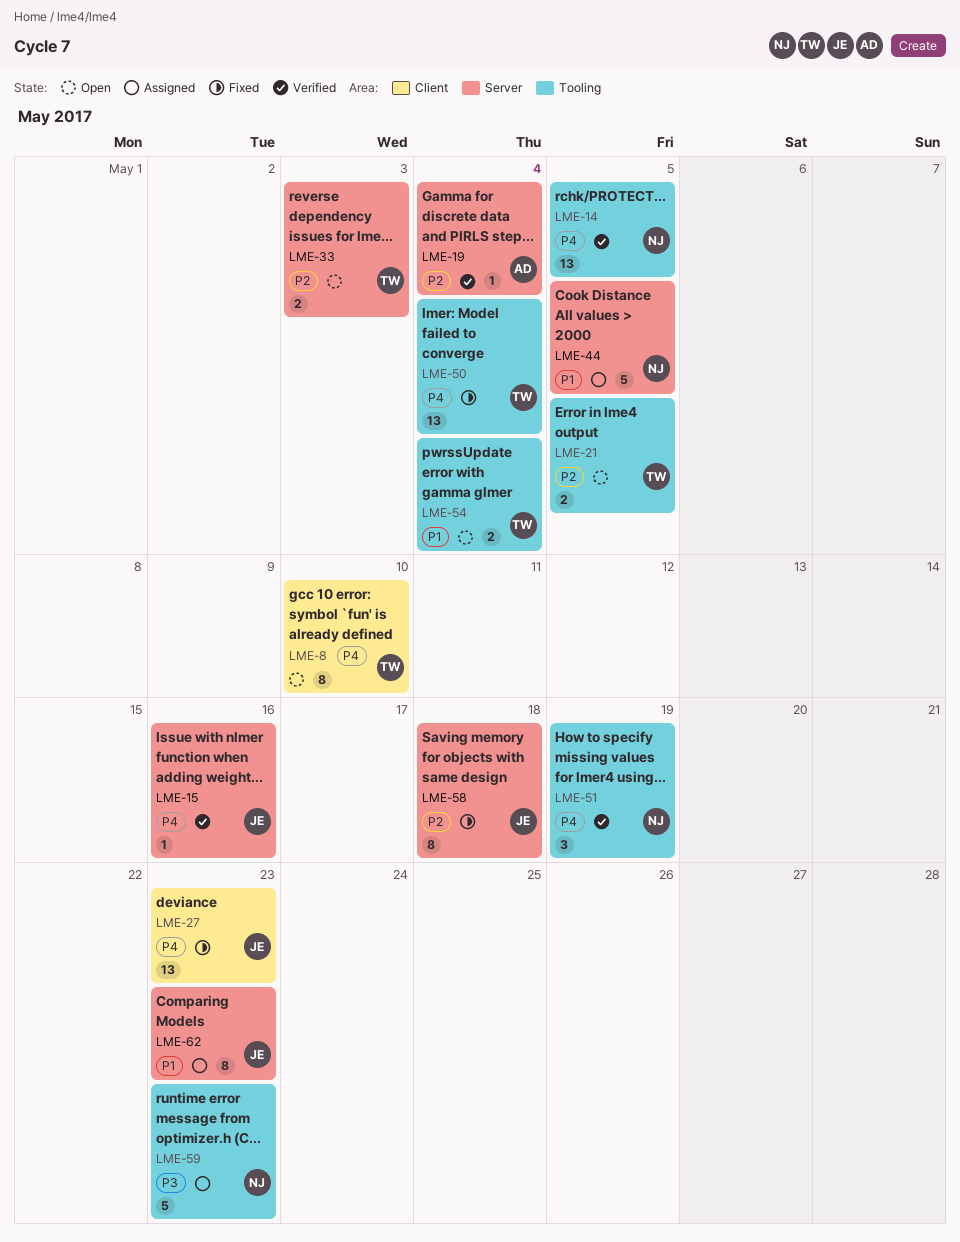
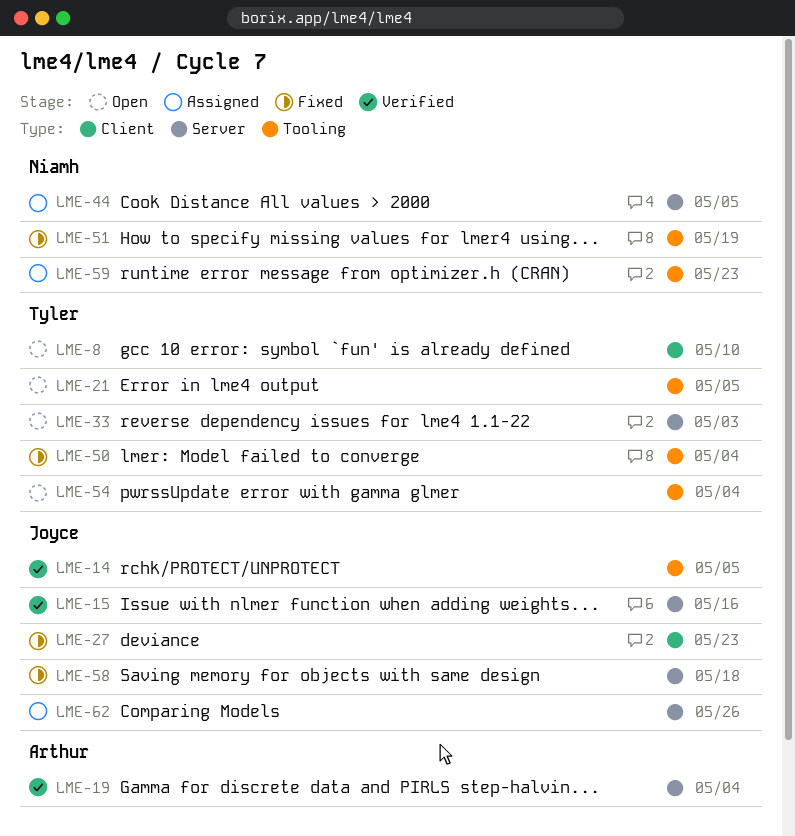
LME-14, owner: Niamh -> Joyce
LME-51, status: Verified -> Fixed
LME-62, due: May 23 -> May 26

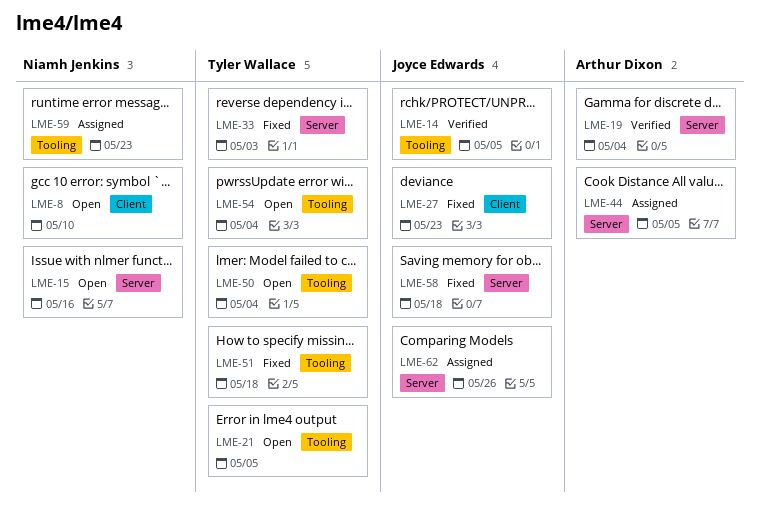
LME-8, owner: Tyler Wallace -> Niamh Jenkins
LME-15, status: Verified -> Open
LME-15, owner: Joyce Edwards -> Niamh Jenkins
LME-33, status: Open -> Fixed
LME-44, owner: Niamh Jenkins -> Arthur Dixon
LME-50, status: Fixed -> Open
LME-51, owner: Niamh Jenkins -> Tyler Wallace
LME-51, due: May 19 -> May 18

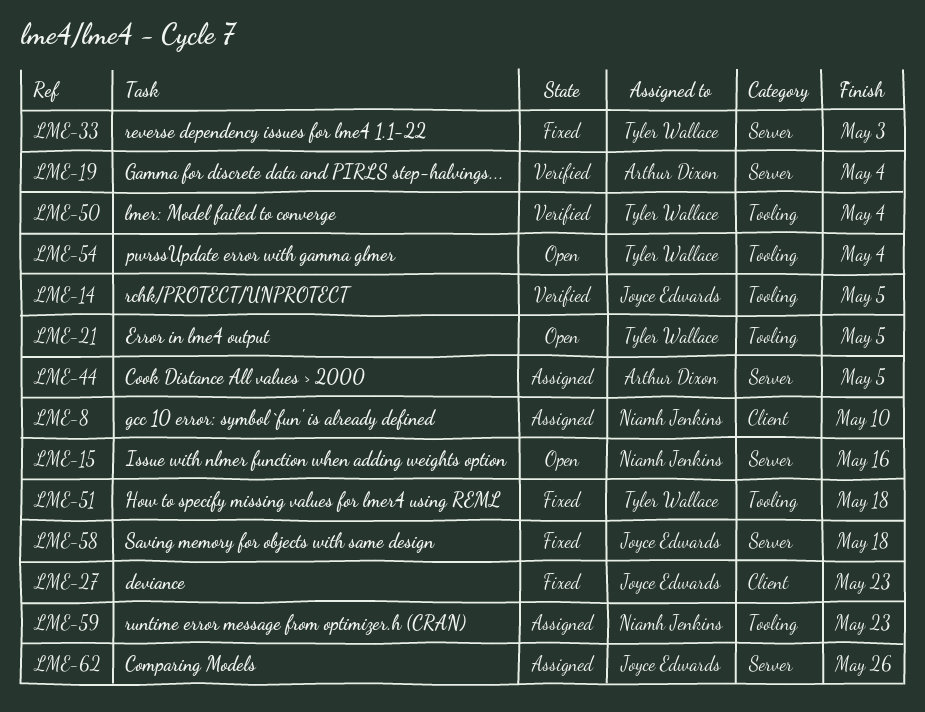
LME-8, status: Open -> Assigned
LME-50, status: Open -> Verified

